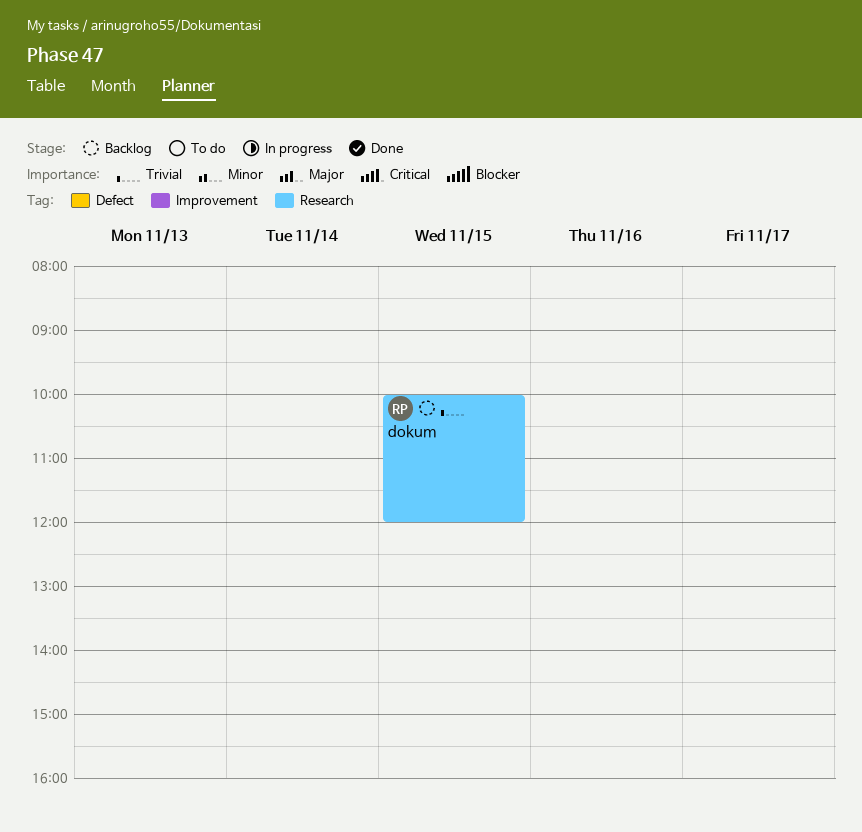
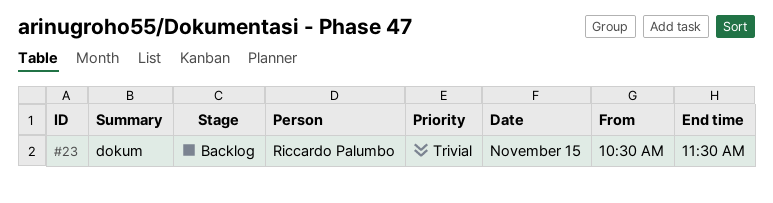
dokum, begins: 10:00 -> 10:30
dokum, ends: 12:00 -> 11:30

